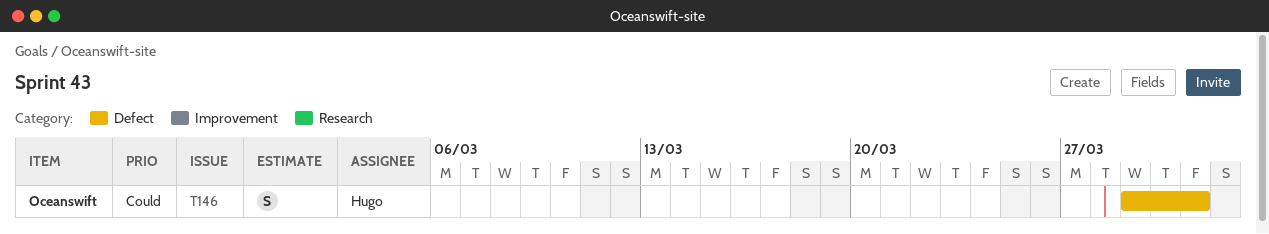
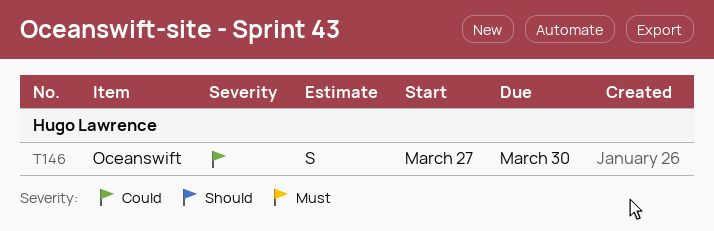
T146, start: Mar 29 -> Mar 27
T146, due: Mar 31 -> Mar 30

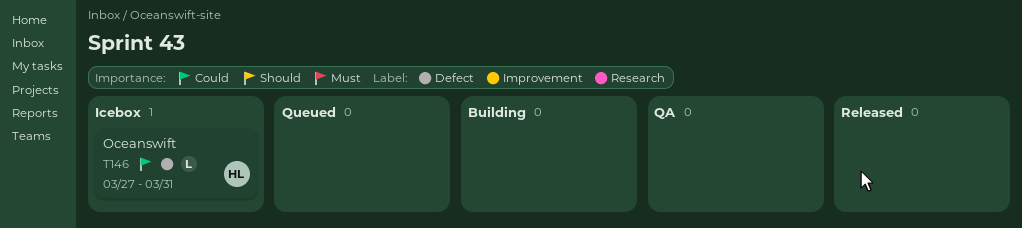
T146, estimate: S -> L
T146, due: Mar 30 -> Mar 31

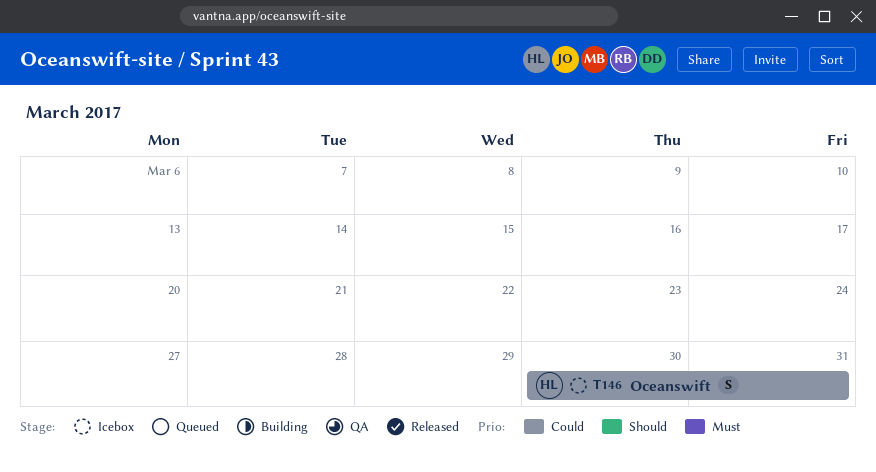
T146, estimate: L -> S
T146, start: Mar 27 -> Mar 30

